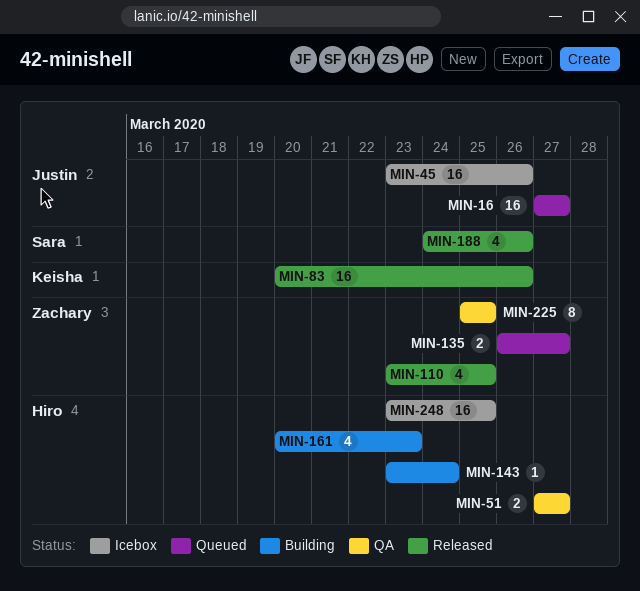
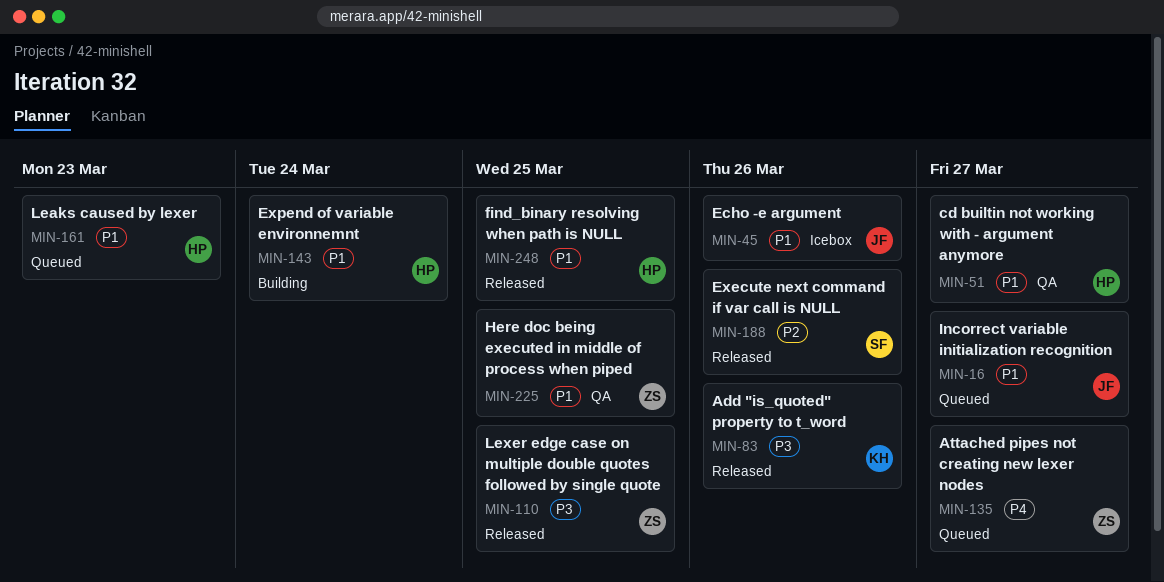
MIN-161, status: Building -> Queued
MIN-248, status: Icebox -> Released

